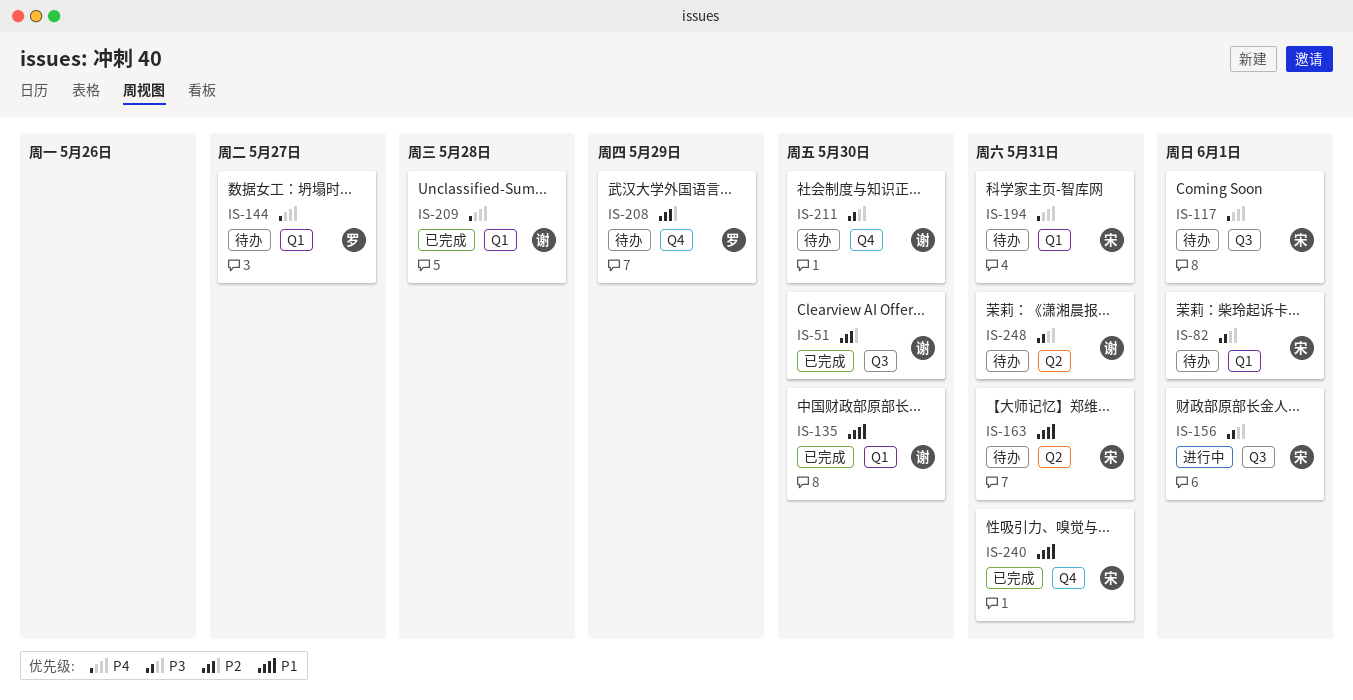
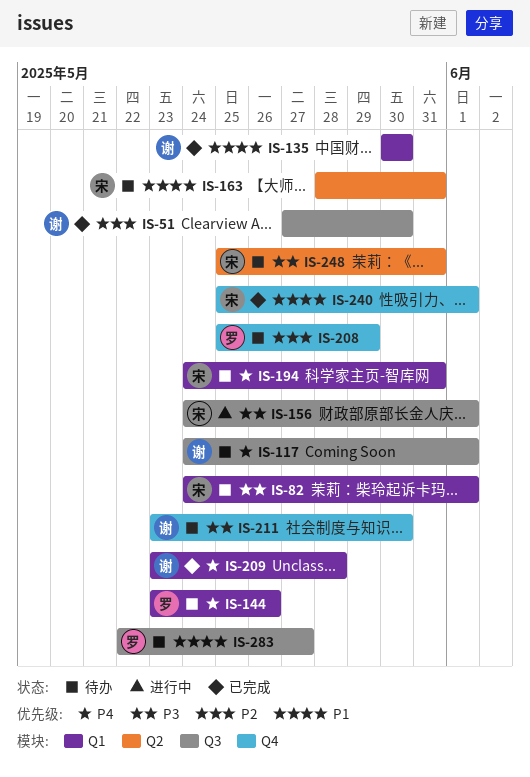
IS-117, owner: 宋 -> 谢
IS-144, due: May 27 -> May 26
IS-240, due: May 31 -> Jun 1
IS-248, owner: 谢 -> 宋
IS-283: none -> present

